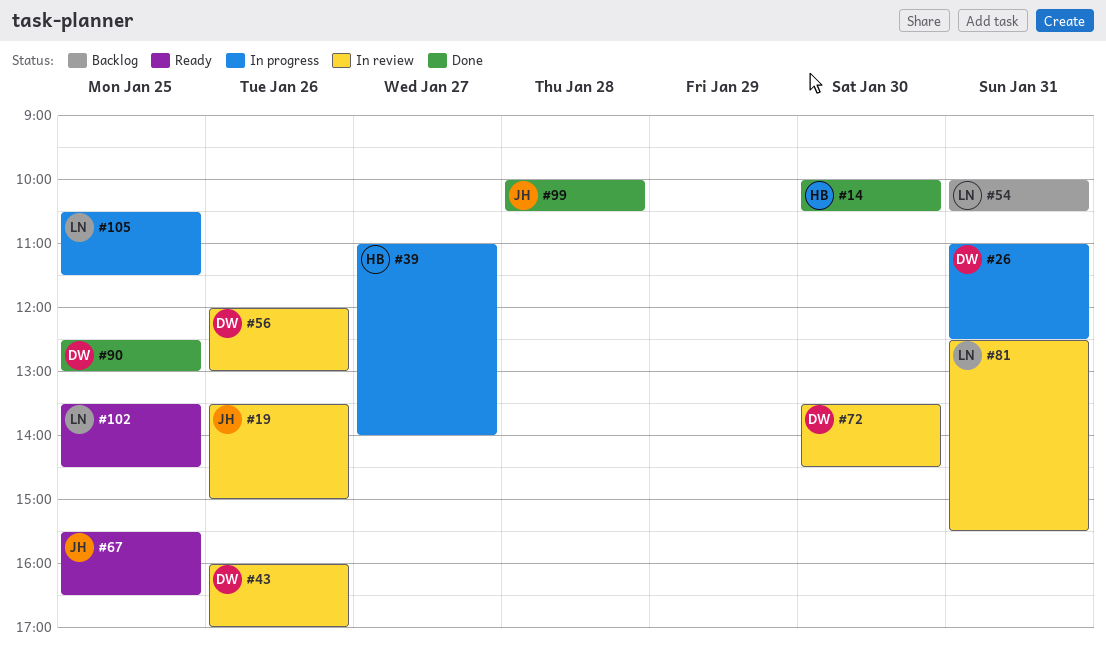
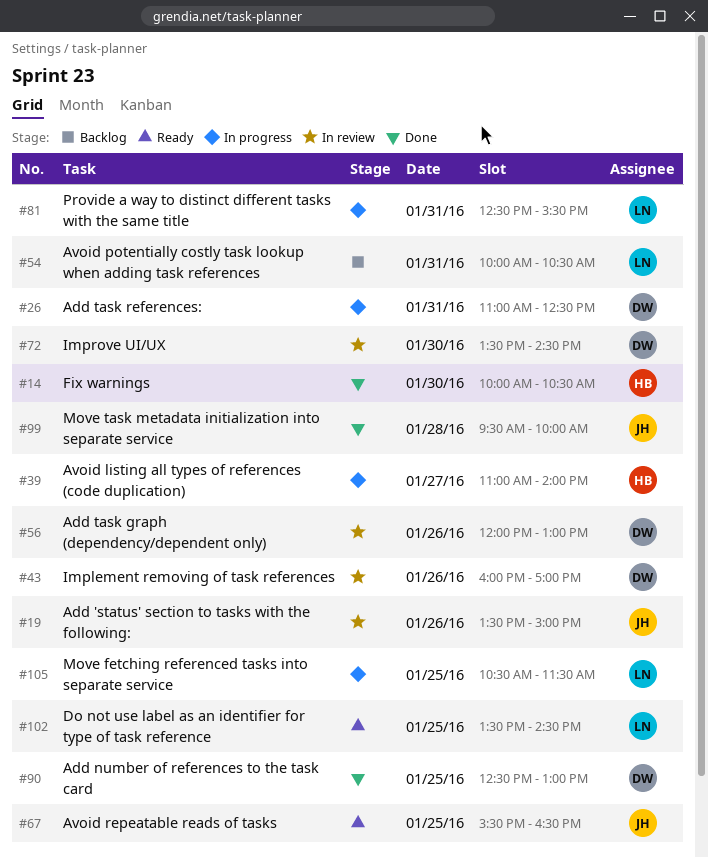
#81, status: In review -> In progress
#99, begins: 10:00 -> 09:30
#99, ends: 10:30 -> 10:00

